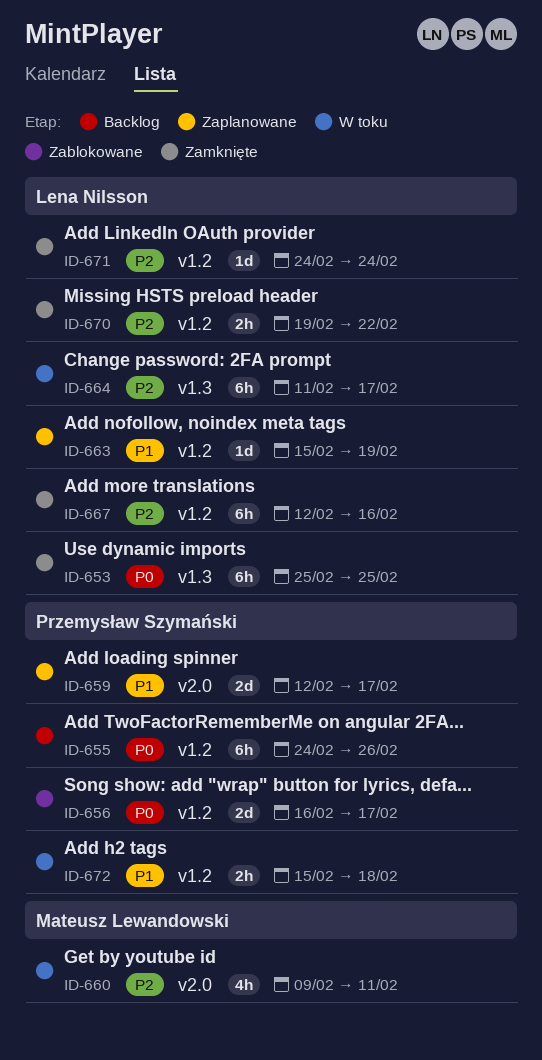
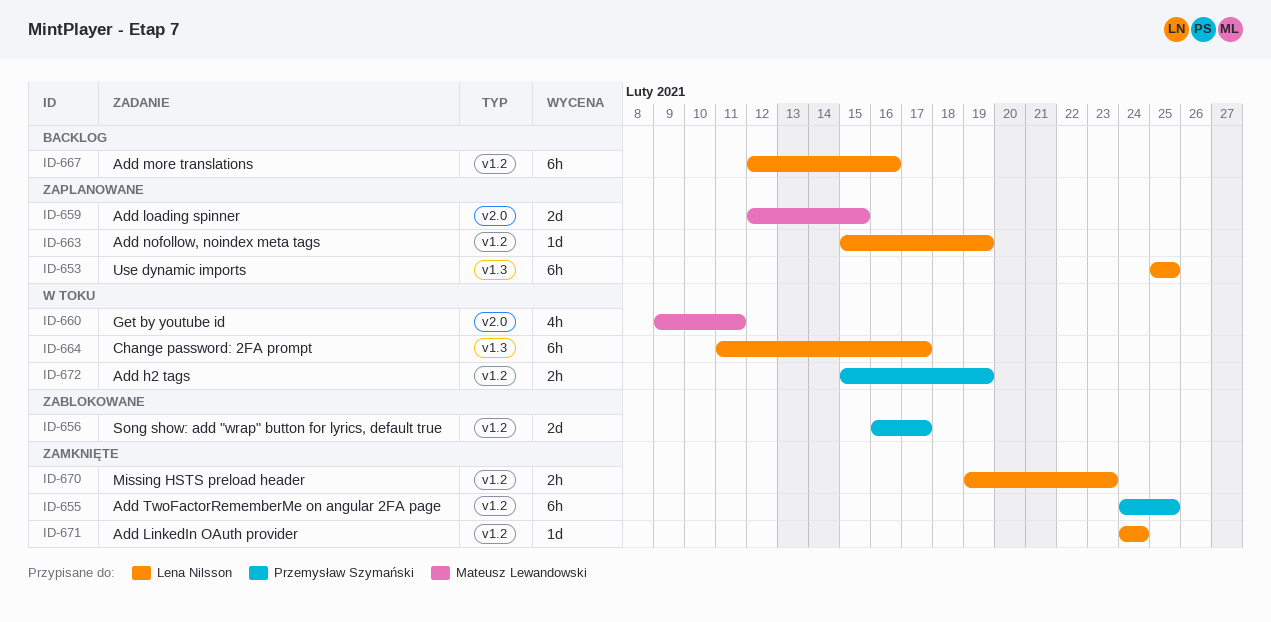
ID-653, status: Zamknięte -> Zaplanowane
ID-655, status: Backlog -> Zamknięte
ID-655, due: Feb 26 -> Feb 25
ID-659, owner: Przemysław Szymański -> Mateusz Lewandowski
ID-659, due: Feb 17 -> Feb 15
ID-667, status: Zamknięte -> Backlog
ID-670, due: Feb 22 -> Feb 23
ID-672, due: Feb 18 -> Feb 19

